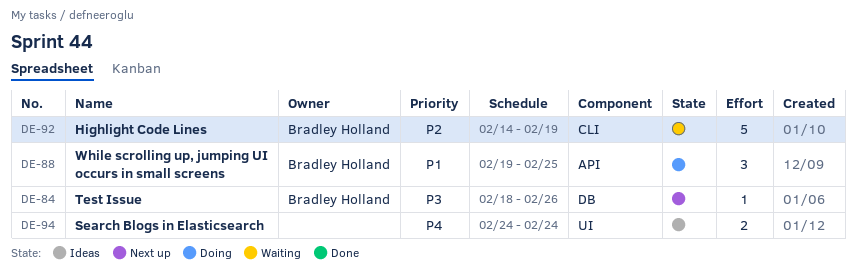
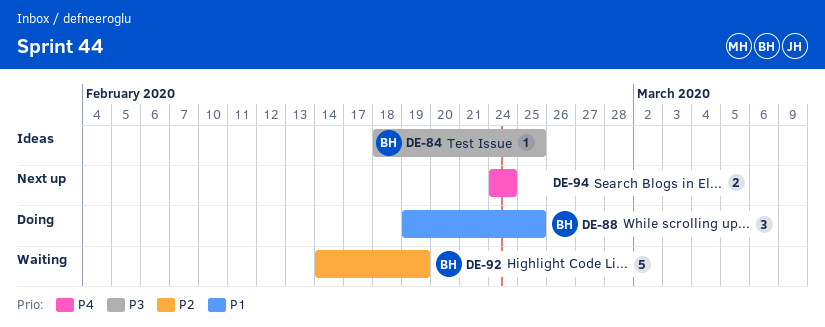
DE-84, status: Next up -> Ideas
DE-84, due: Feb 26 -> Feb 25
DE-94, status: Ideas -> Next up

